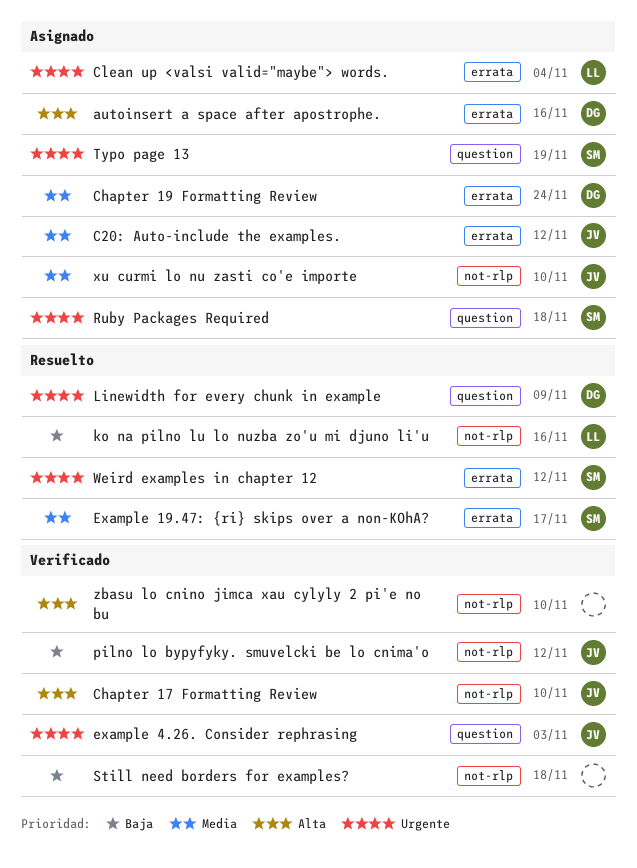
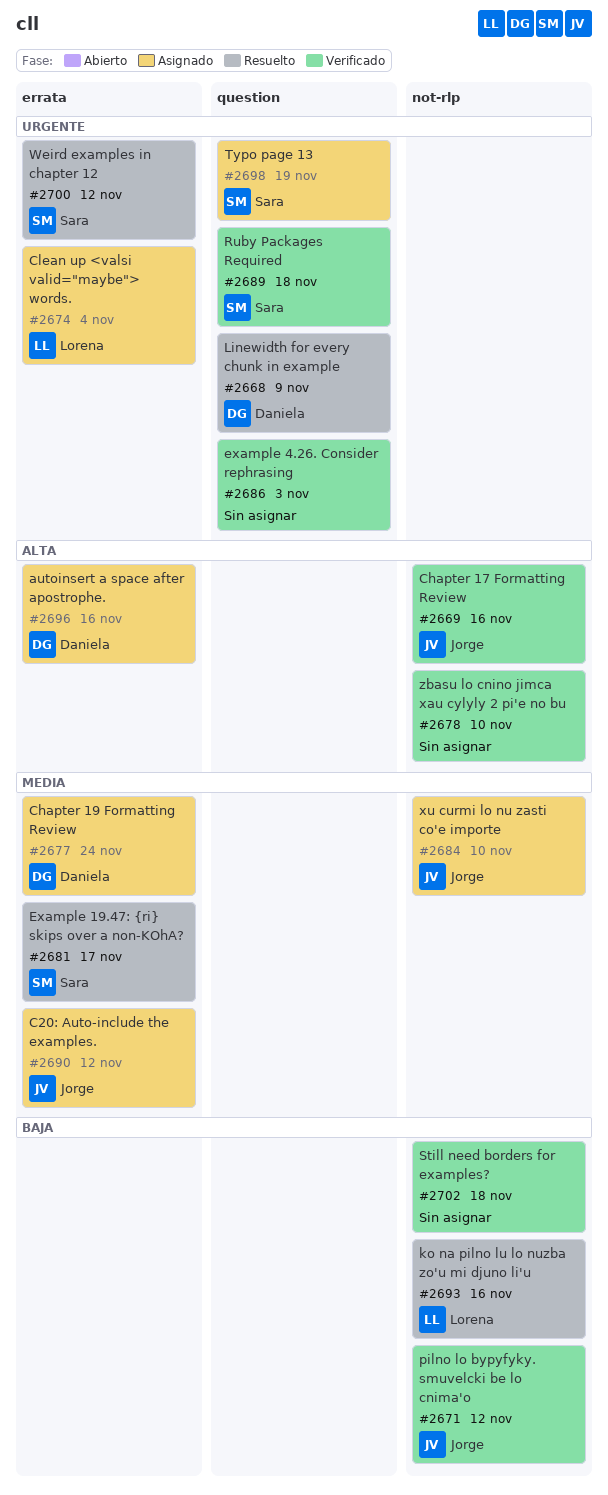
Chapter 17 Formatting Review, due: Nov 10 -> Nov 16
example 4.26. Consider rephrasing, owner: Jorge -> none
Ruby Packages Required, status: Asignado -> Verificado

